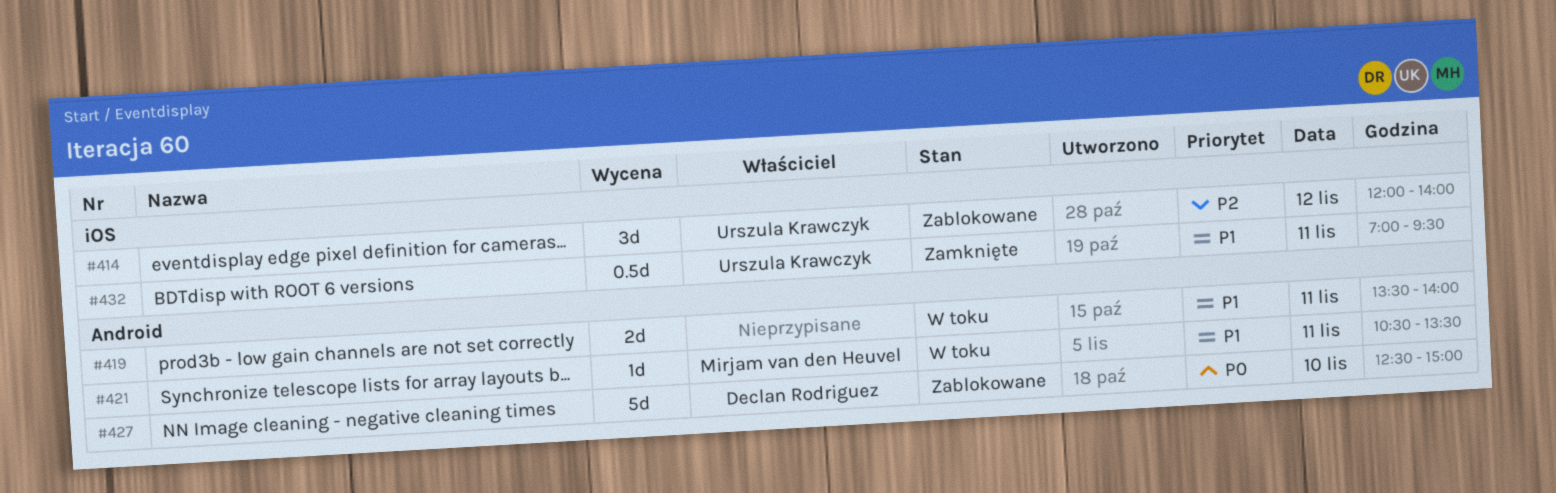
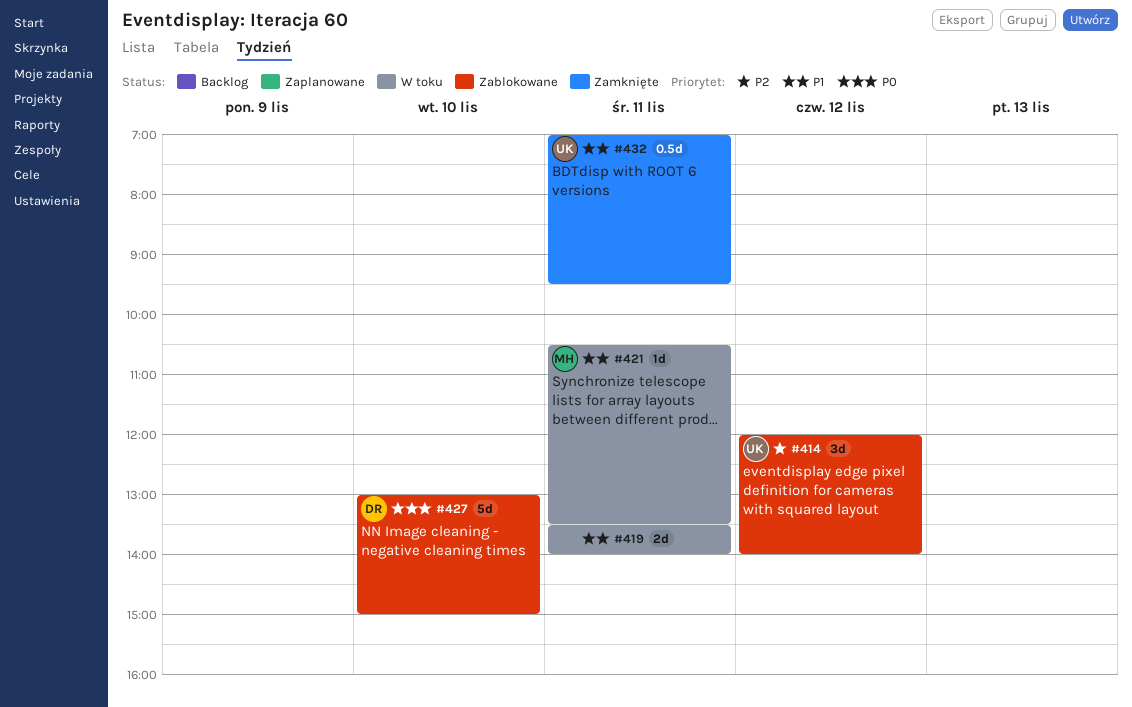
#427, begins: 12:30 -> 13:00

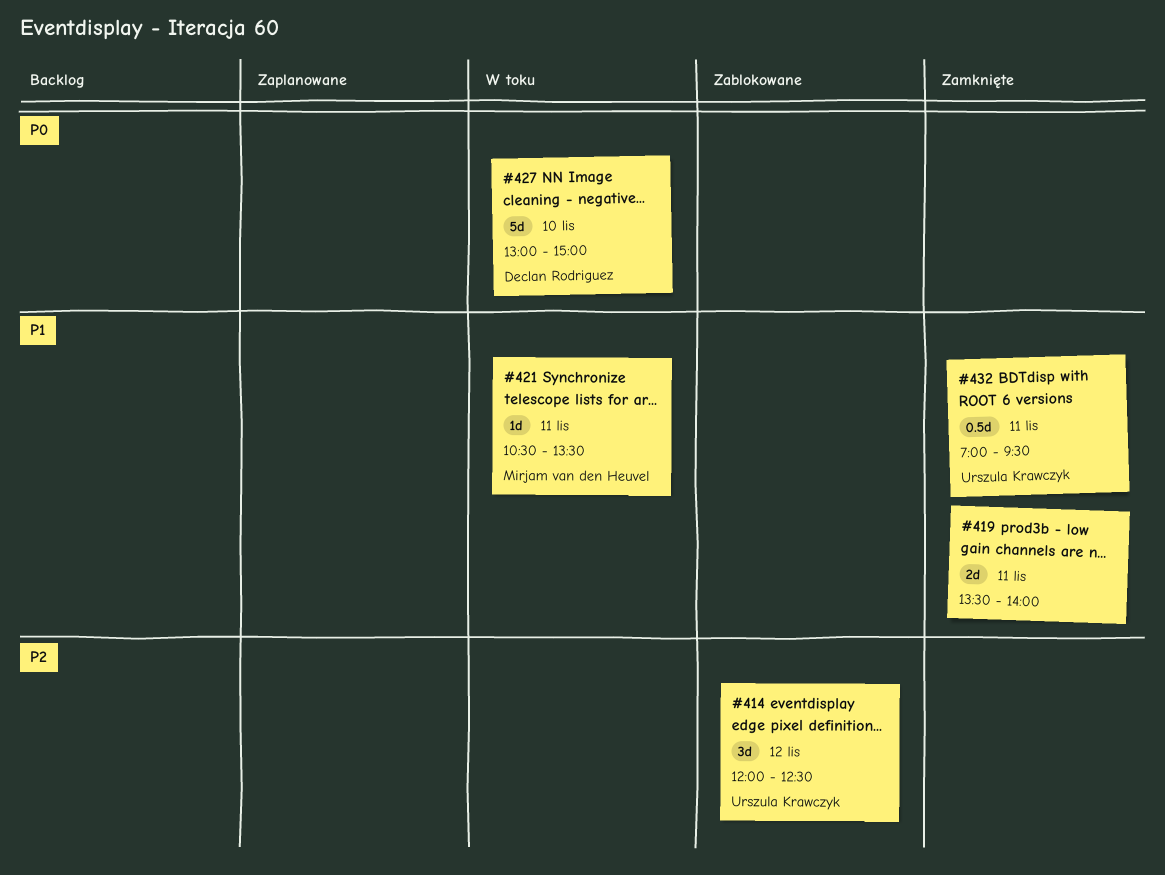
#414, ends: 14:00 -> 12:30
#419, status: W toku -> Zamknięte
#427, status: Zablokowane -> W toku

